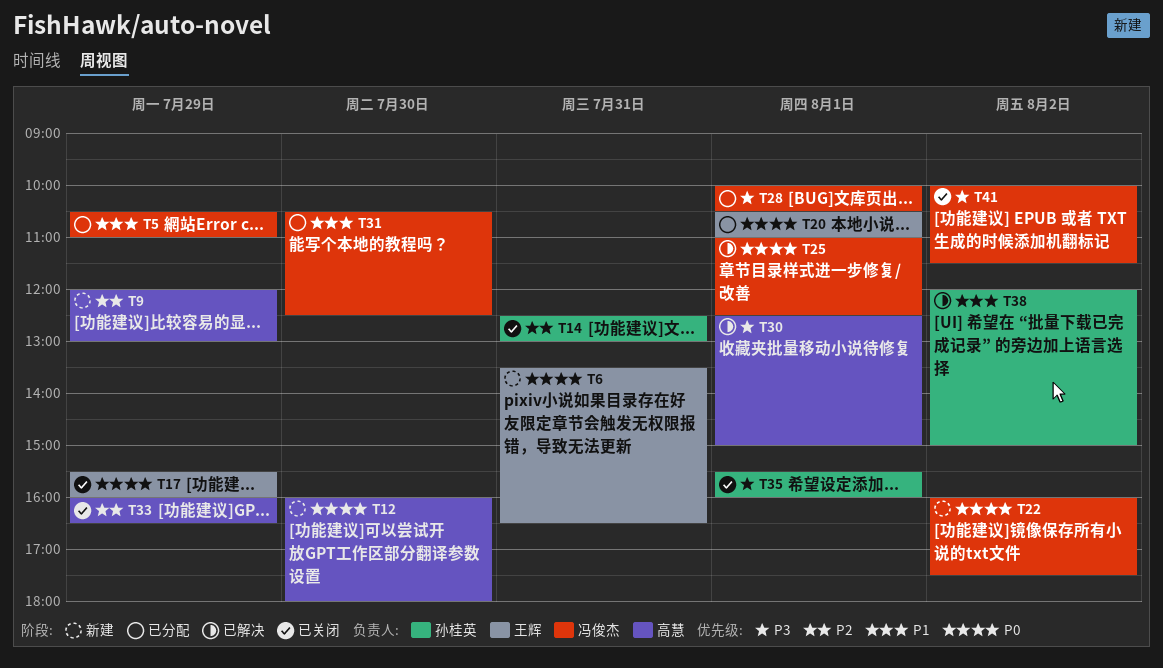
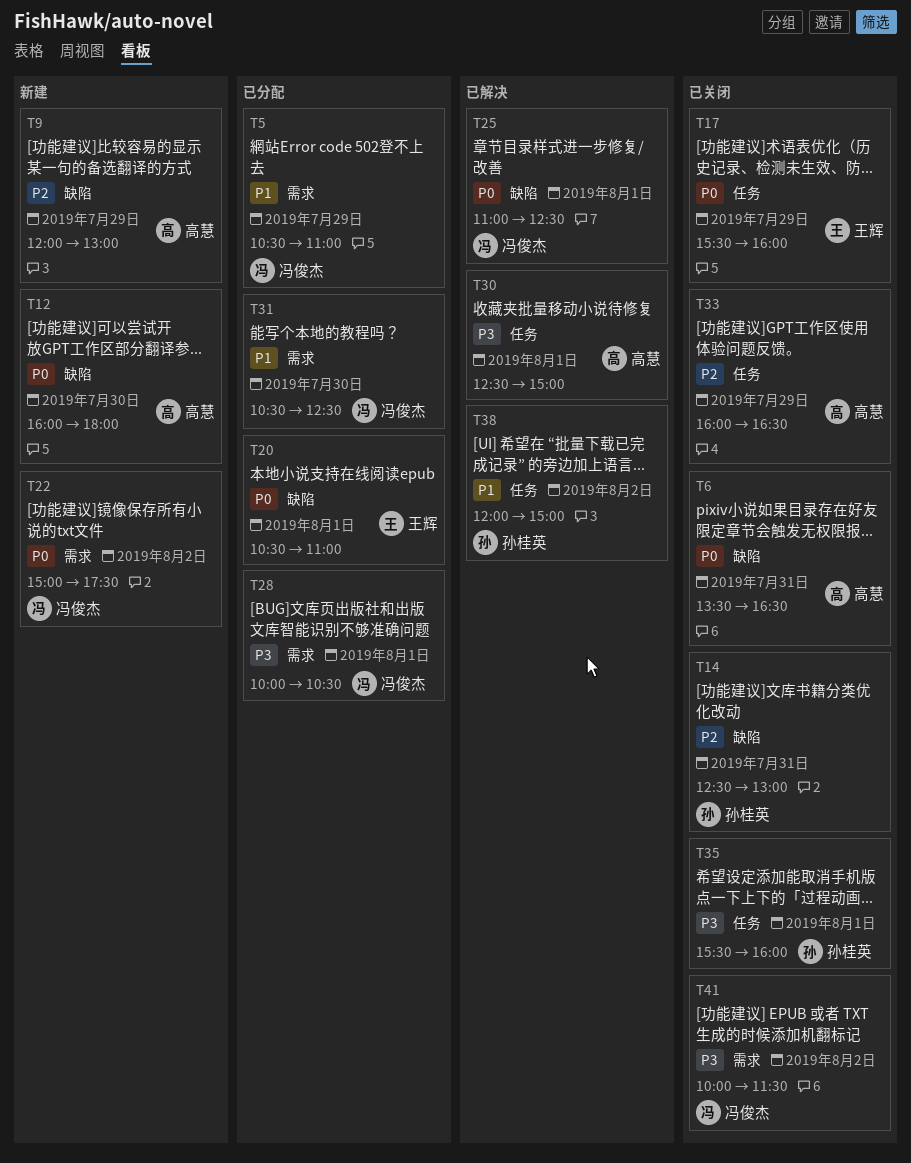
T6, status: 新建 -> 已关闭
T6, owner: 王辉 -> 高慧
T22, begins: 16:00 -> 15:00

